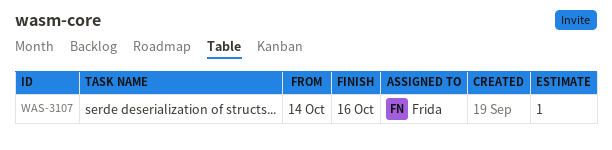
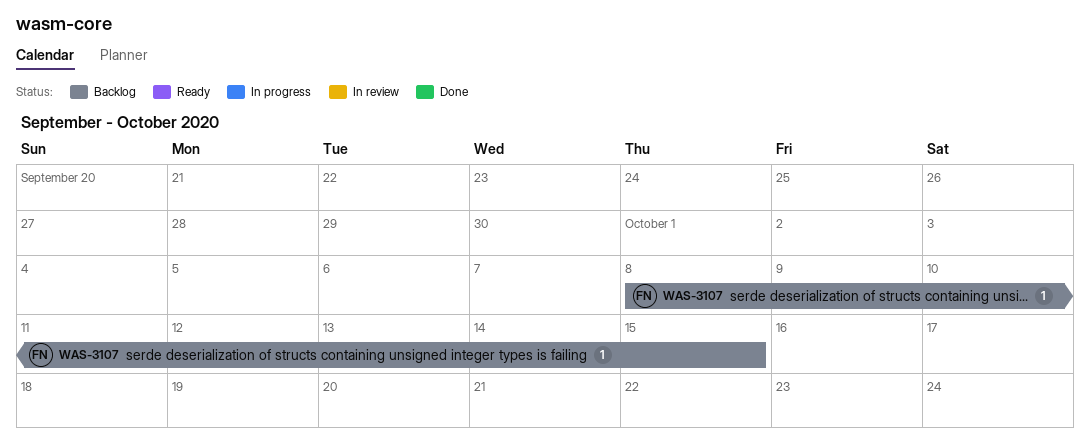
WAS-3107, start: Oct 14 -> Oct 8
WAS-3107, due: Oct 16 -> Oct 15

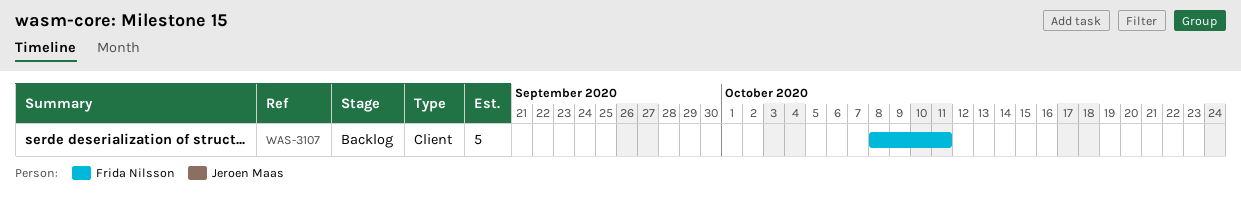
WAS-3107, estimate: 1 -> 5
WAS-3107, due: Oct 15 -> Oct 11

